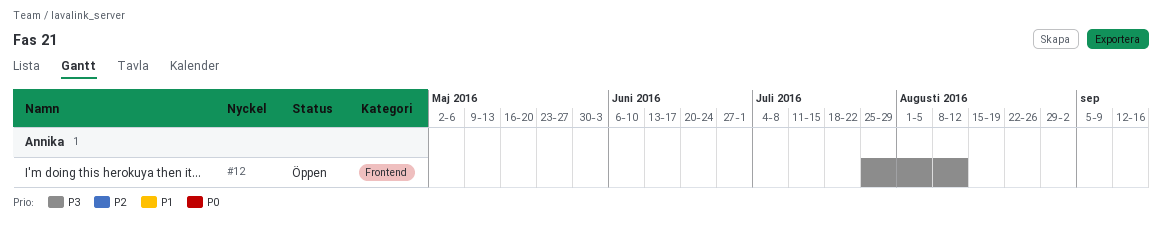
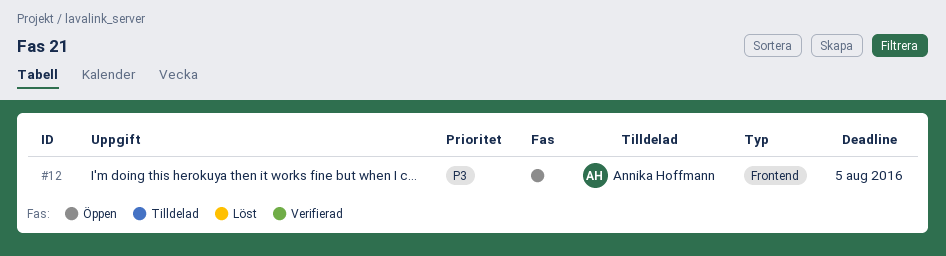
#12, due: Aug 12 -> Aug 5

